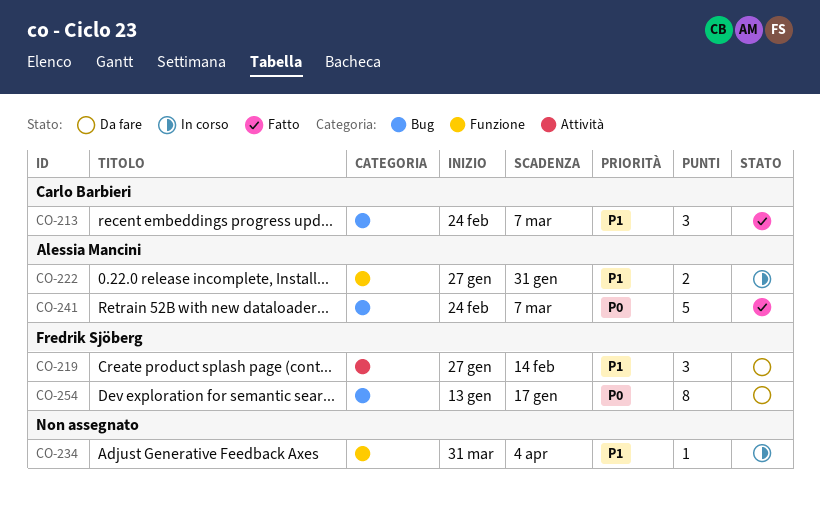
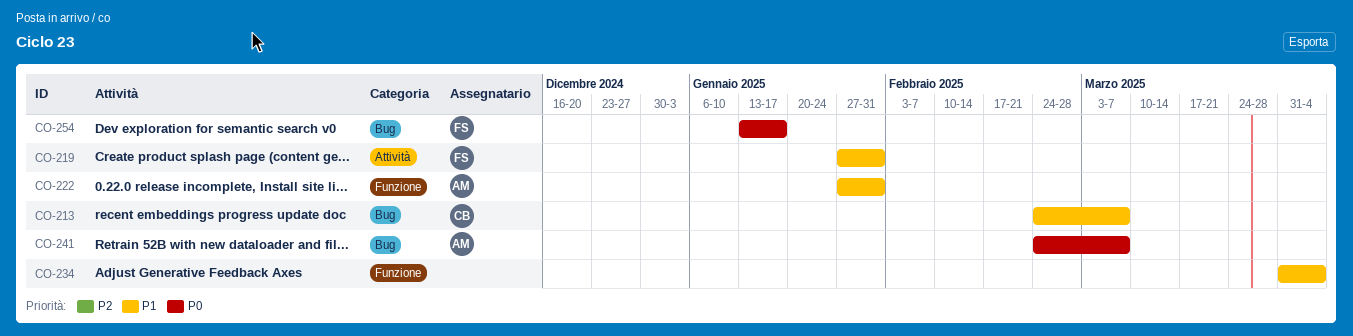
CO-219, due: Feb 14 -> Jan 31

